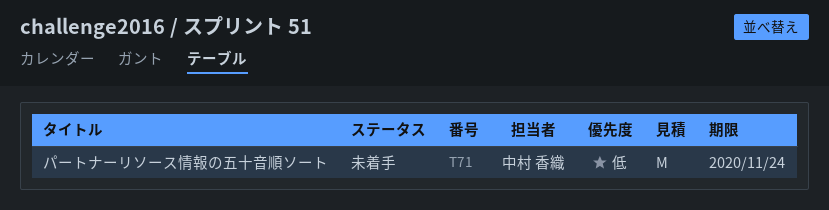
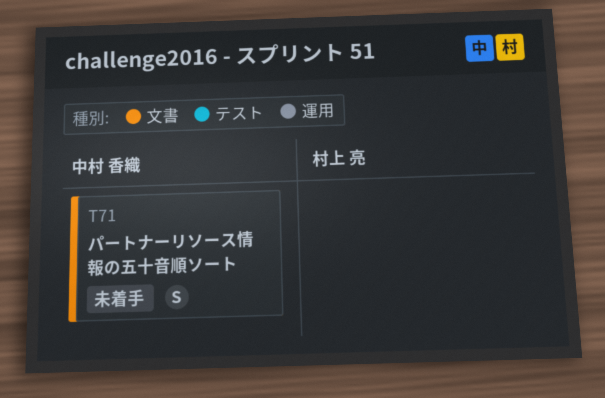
T71, estimate: M -> S

